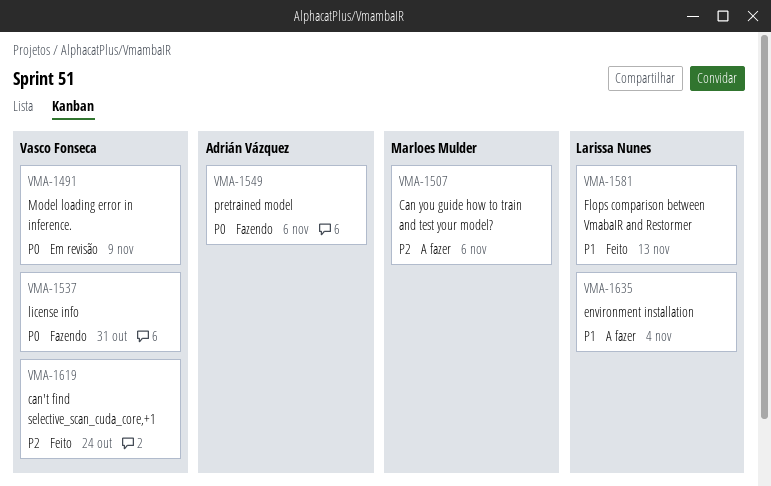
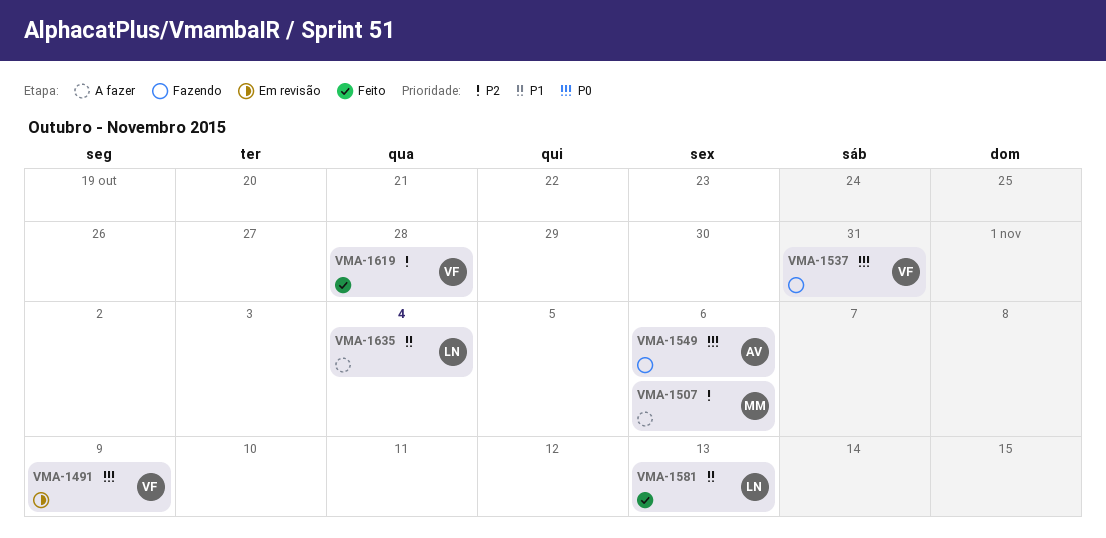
VMA-1619, due: Oct 24 -> Oct 28

